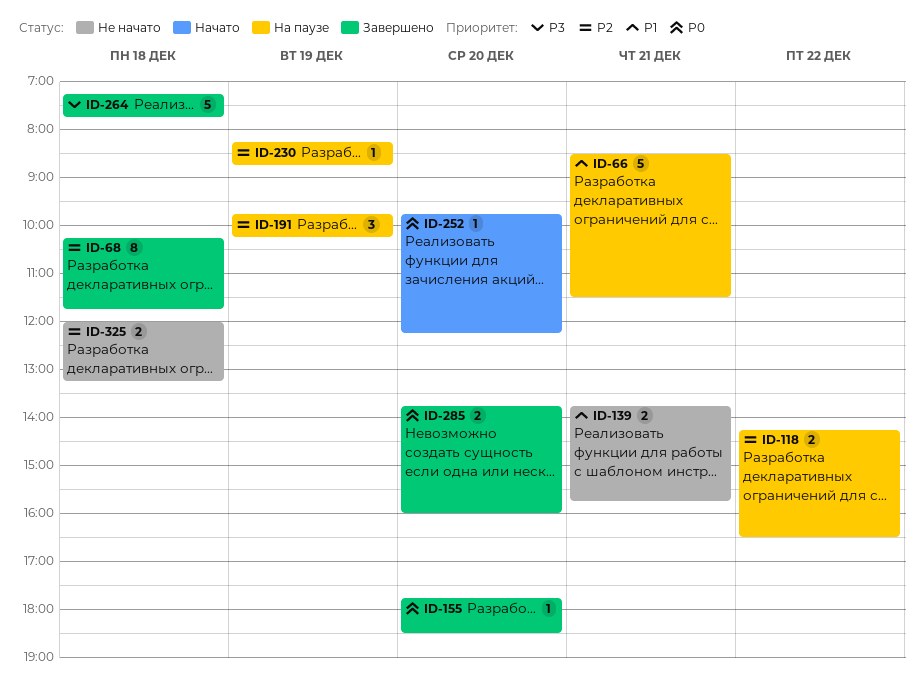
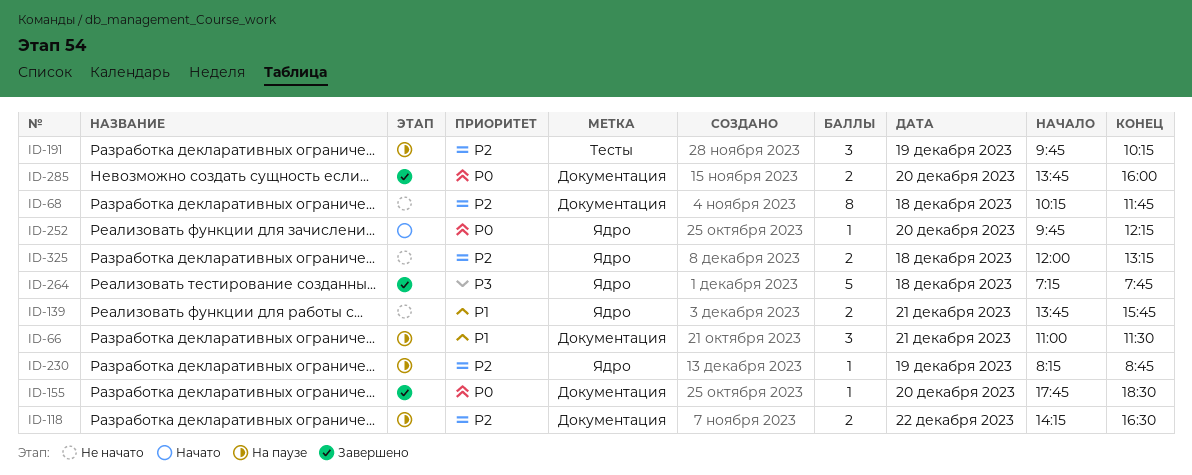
ID-66, estimate: 5 -> 3
ID-66, begins: 08:30 -> 11:00
ID-68, status: Завершено -> Не начато

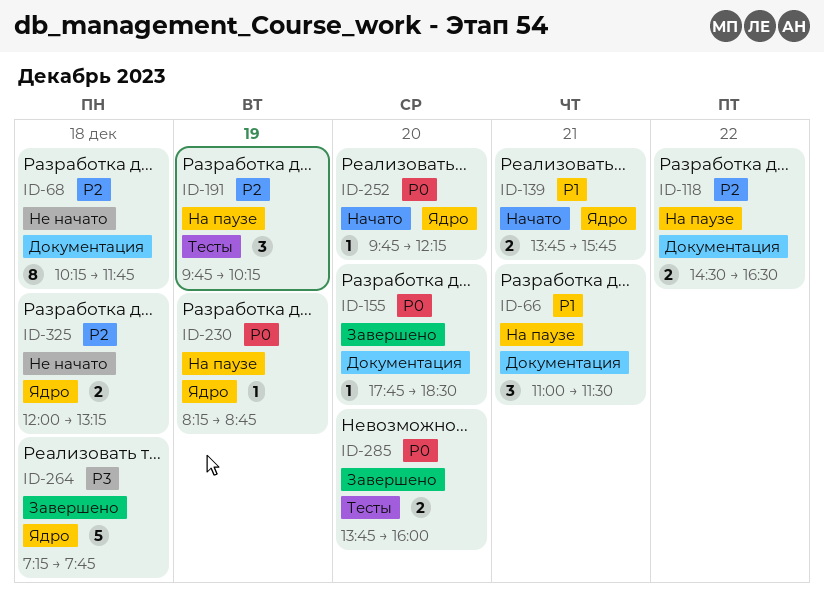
ID-118, begins: 14:15 -> 14:30
ID-139, status: Не начато -> Начато
ID-230, priority: P2 -> P0
ID-285, label: Документация -> Тесты

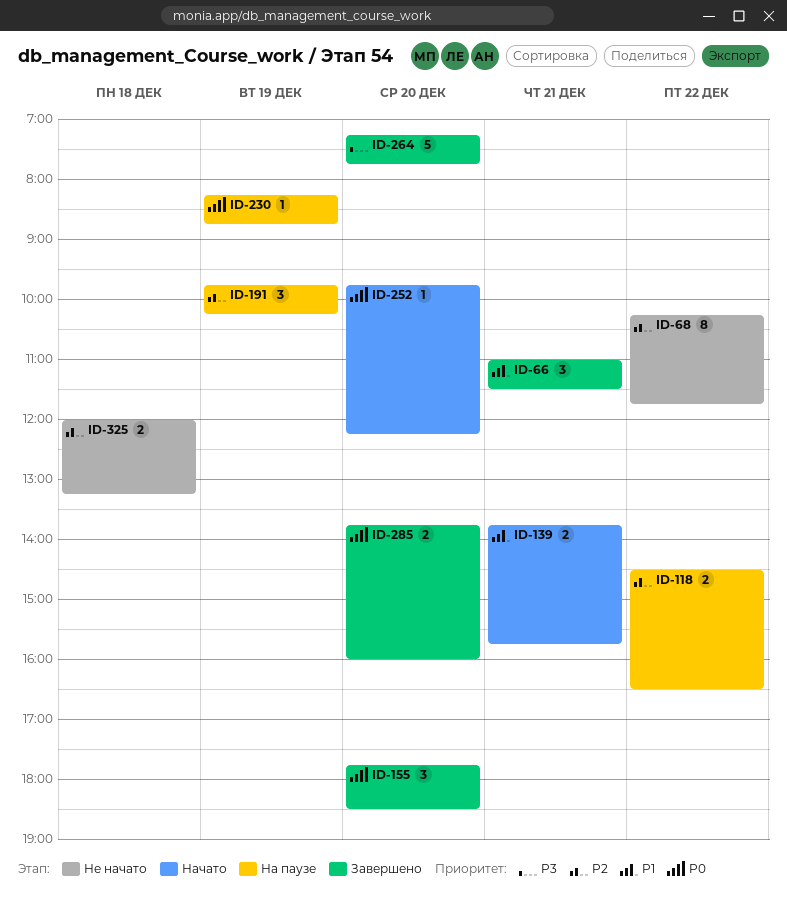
ID-66, status: На паузе -> Завершено
ID-68, day: Dec 18 -> Dec 22
ID-155, estimate: 1 -> 3
ID-264, day: Dec 18 -> Dec 20

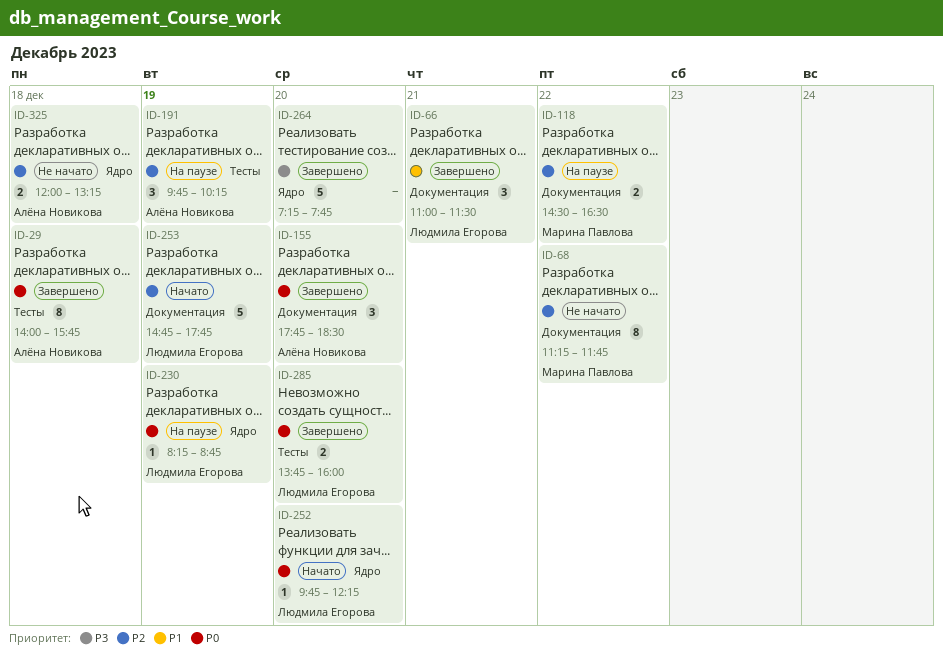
ID-29: none -> present
ID-68, begins: 10:15 -> 11:15
ID-139: present -> none
ID-253: none -> present

